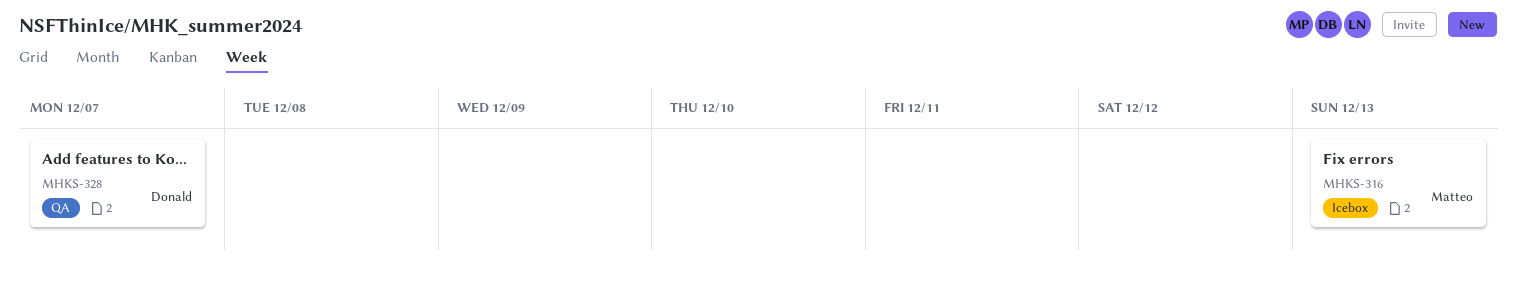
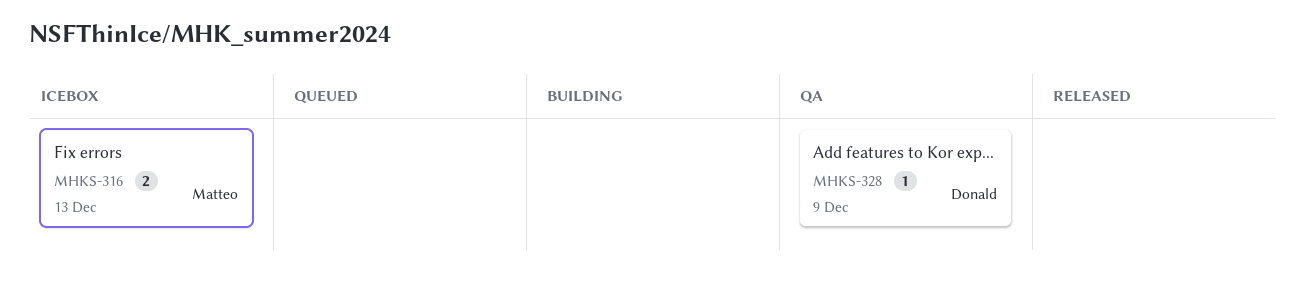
MHKS-328, due: Dec 7 -> Dec 9

